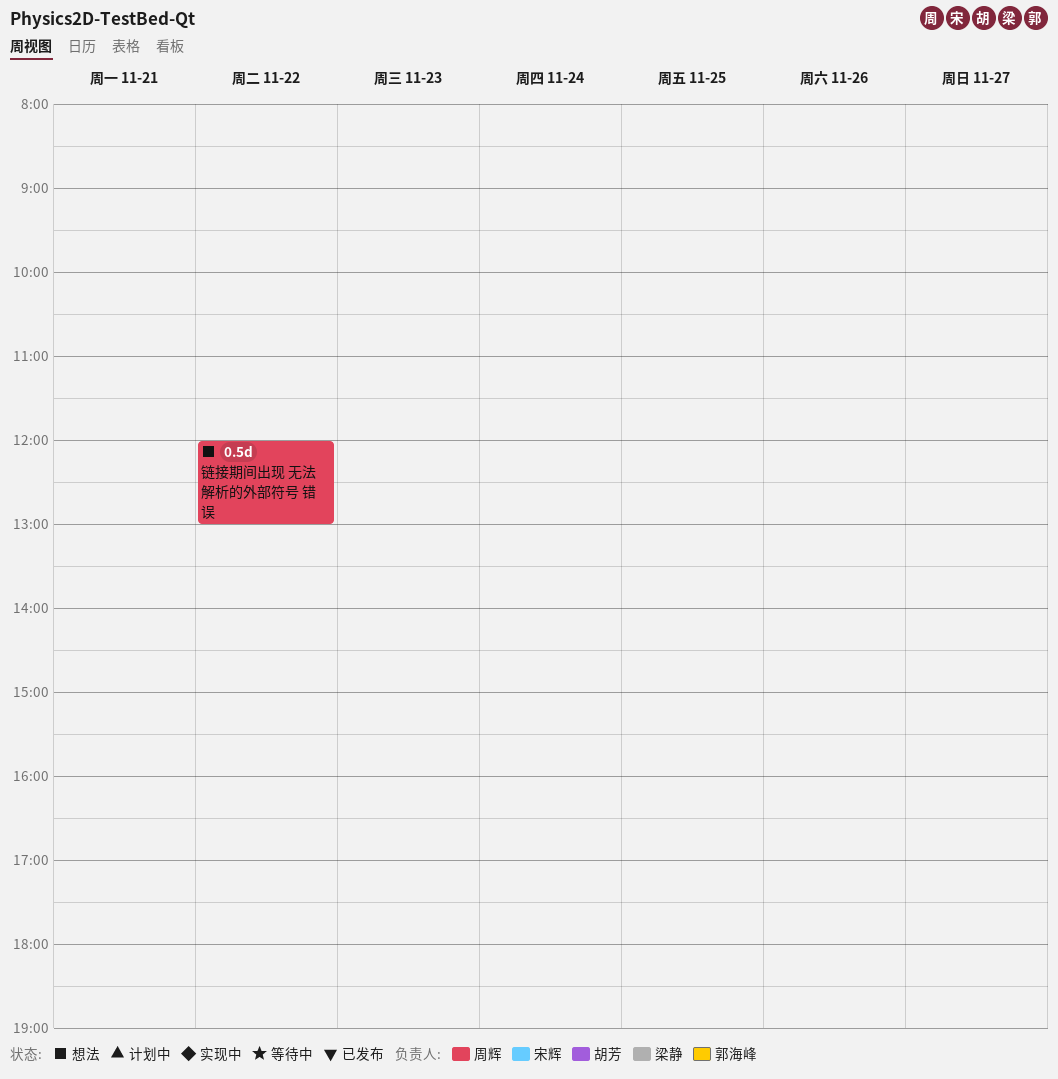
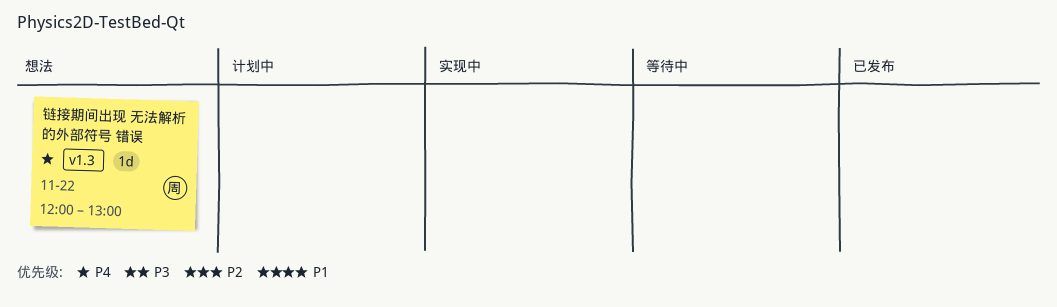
链接期间出现 无法解析的外部符号 错误, estimate: 0.5d -> 1d

